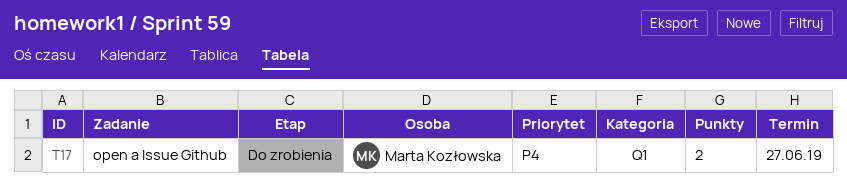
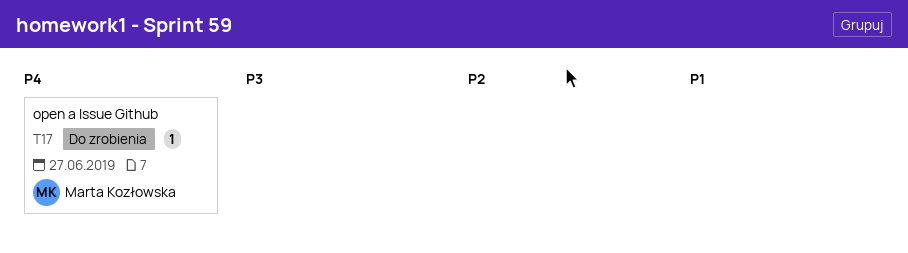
T17, estimate: 2 -> 1

